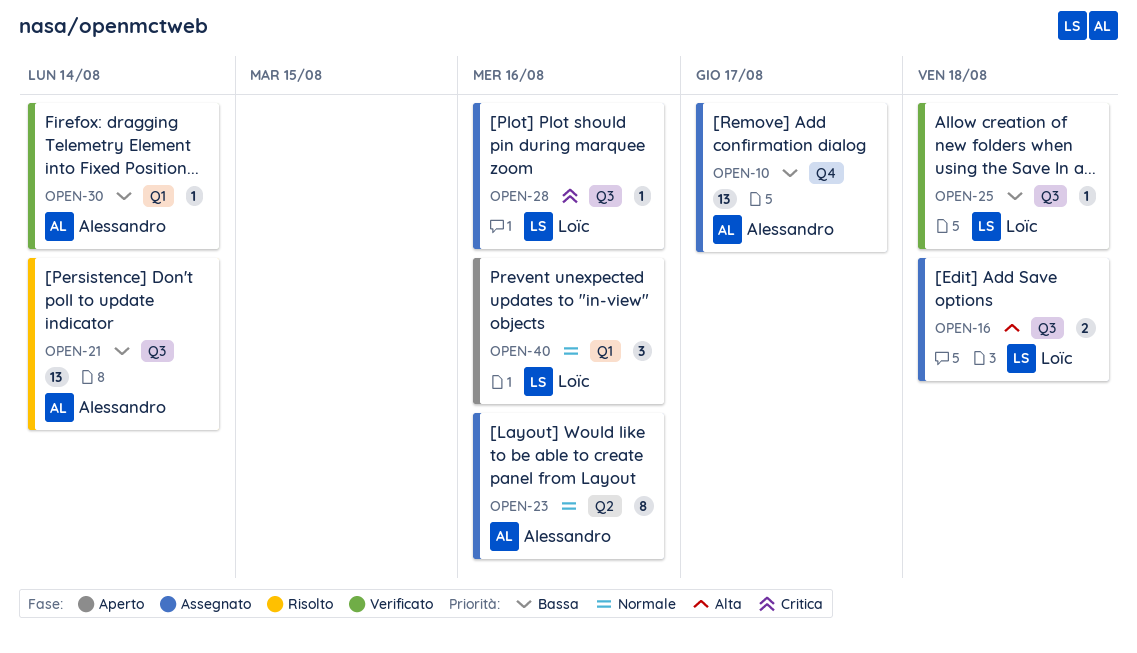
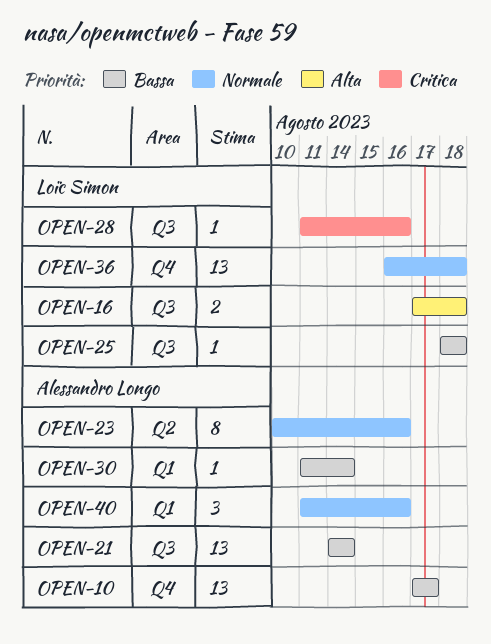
OPEN-36: none -> present
OPEN-40, owner: Loïc Simon -> Alessandro Longo

